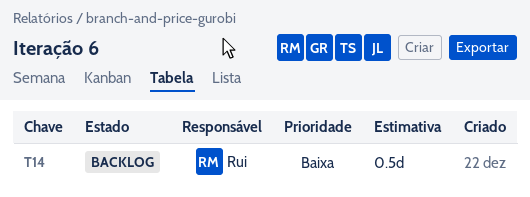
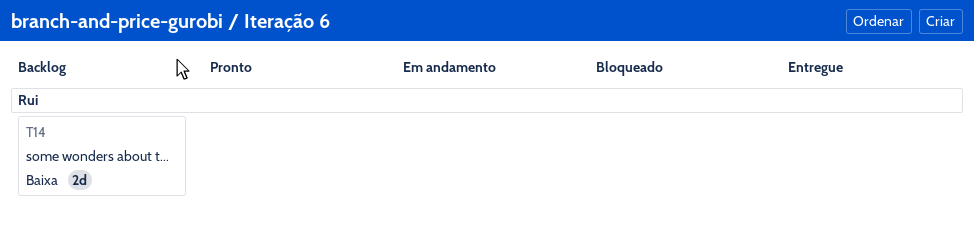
T14, estimate: 0.5d -> 2d

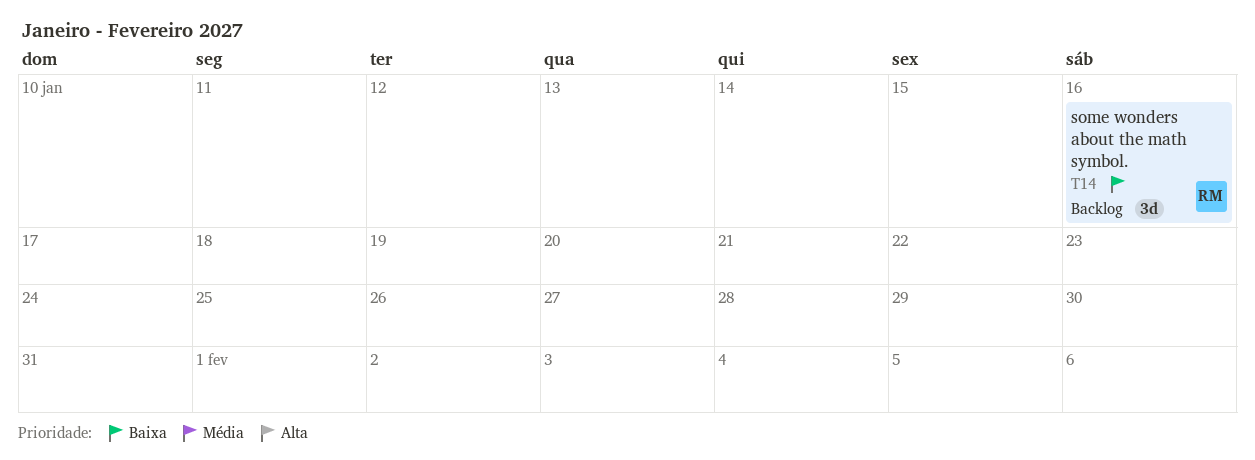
T14, estimate: 2d -> 3d

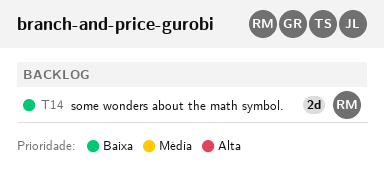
T14, estimate: 3d -> 2d

